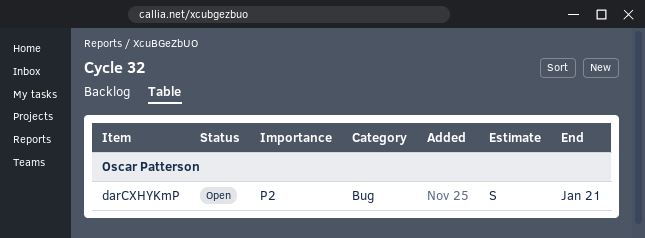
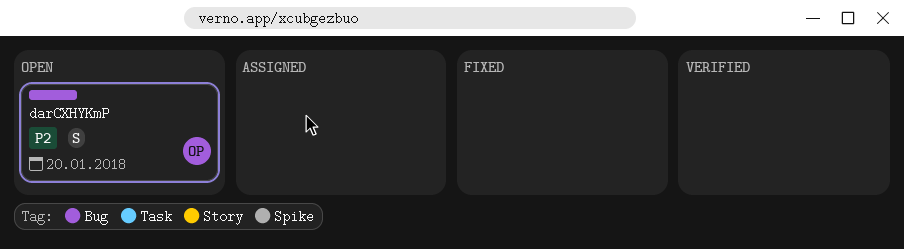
darCXHYKmP, due: Jan 21 -> Jan 20

